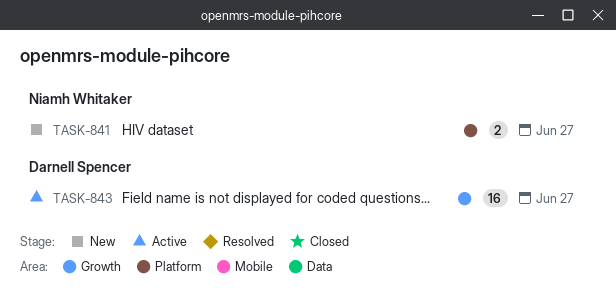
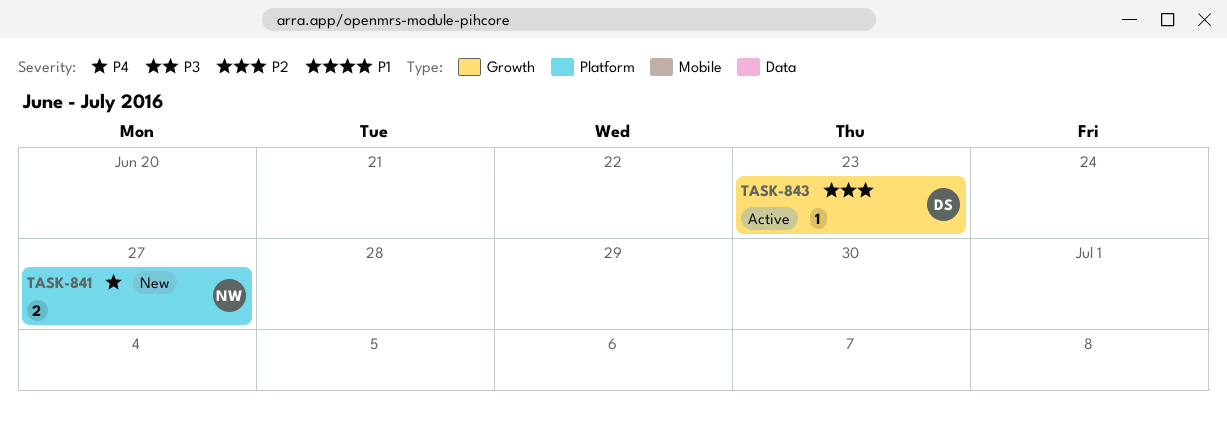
TASK-843, estimate: 16 -> 1
TASK-843, due: Jun 27 -> Jun 23

